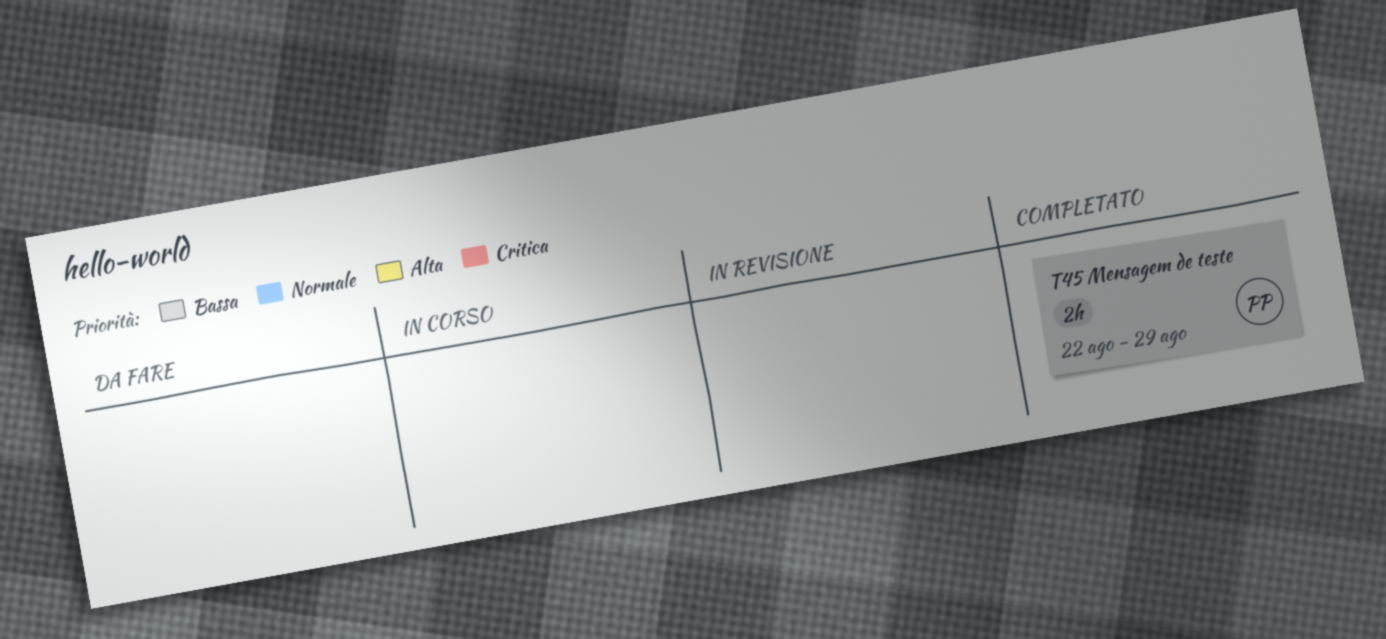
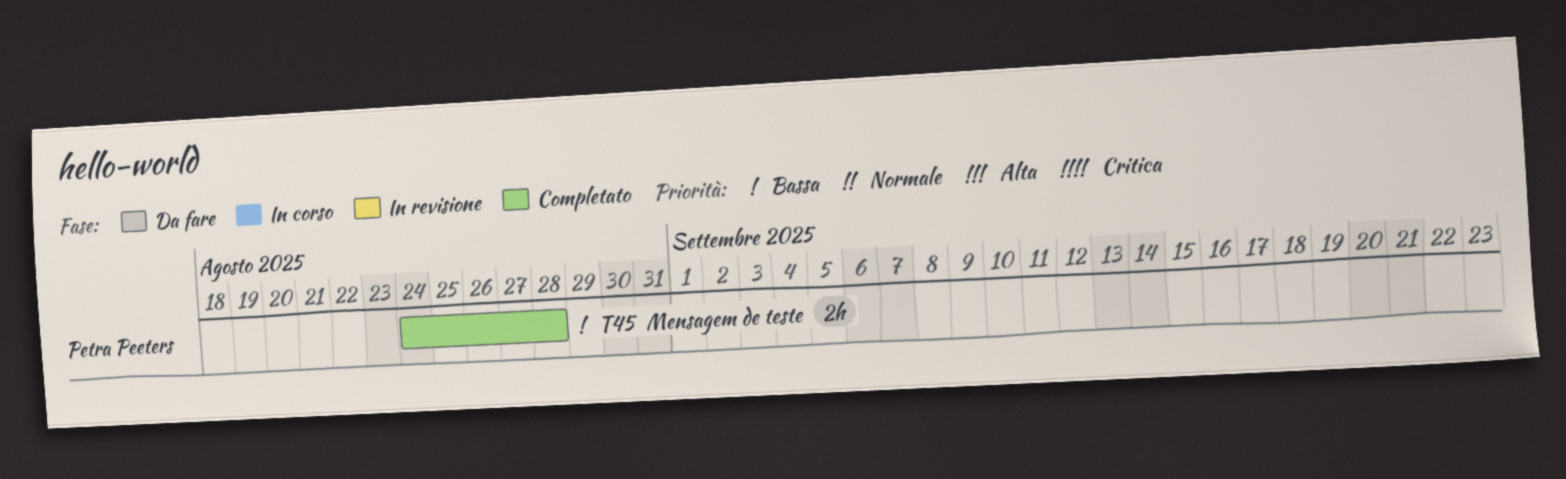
T45, start: Aug 22 -> Aug 24
T45, due: Aug 29 -> Aug 28

